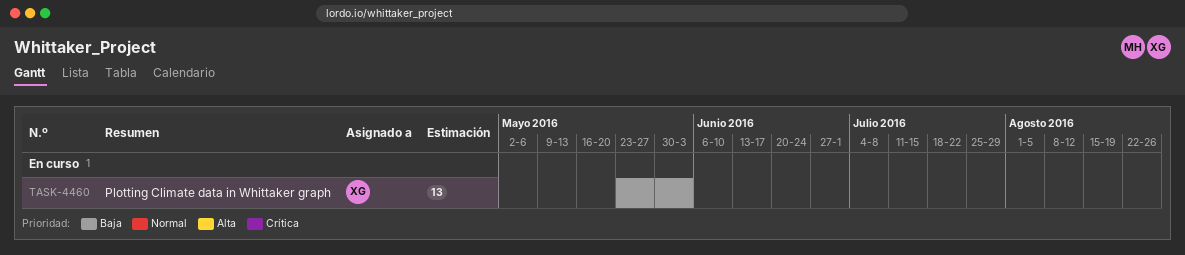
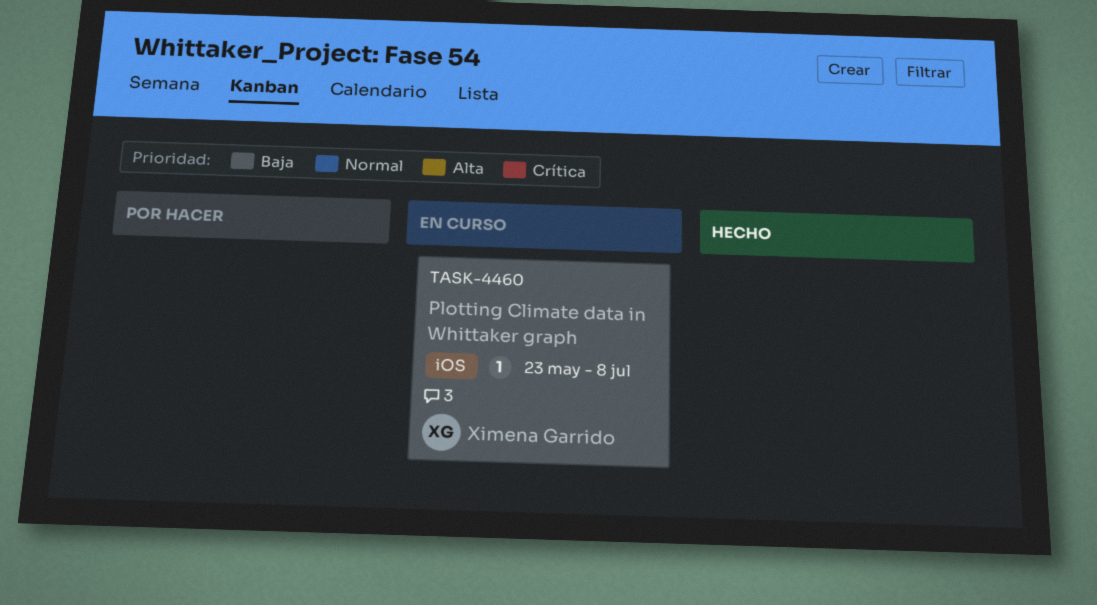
TASK-4460, estimate: 13 -> 1
TASK-4460, due: Jun 3 -> Jul 8

